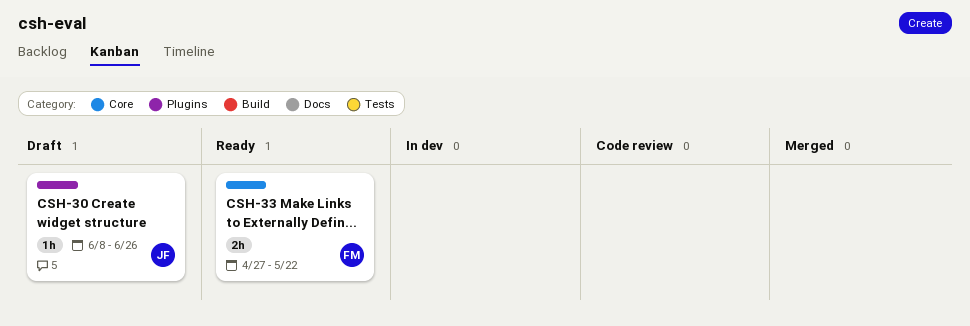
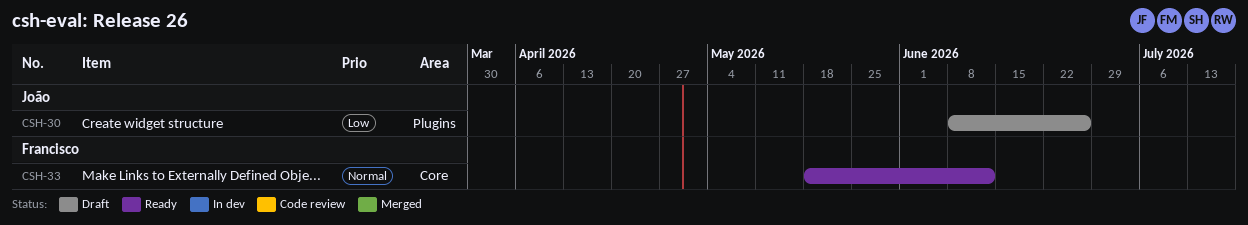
CSH-33, start: Apr 27 -> May 18
CSH-33, due: May 22 -> Jun 12

